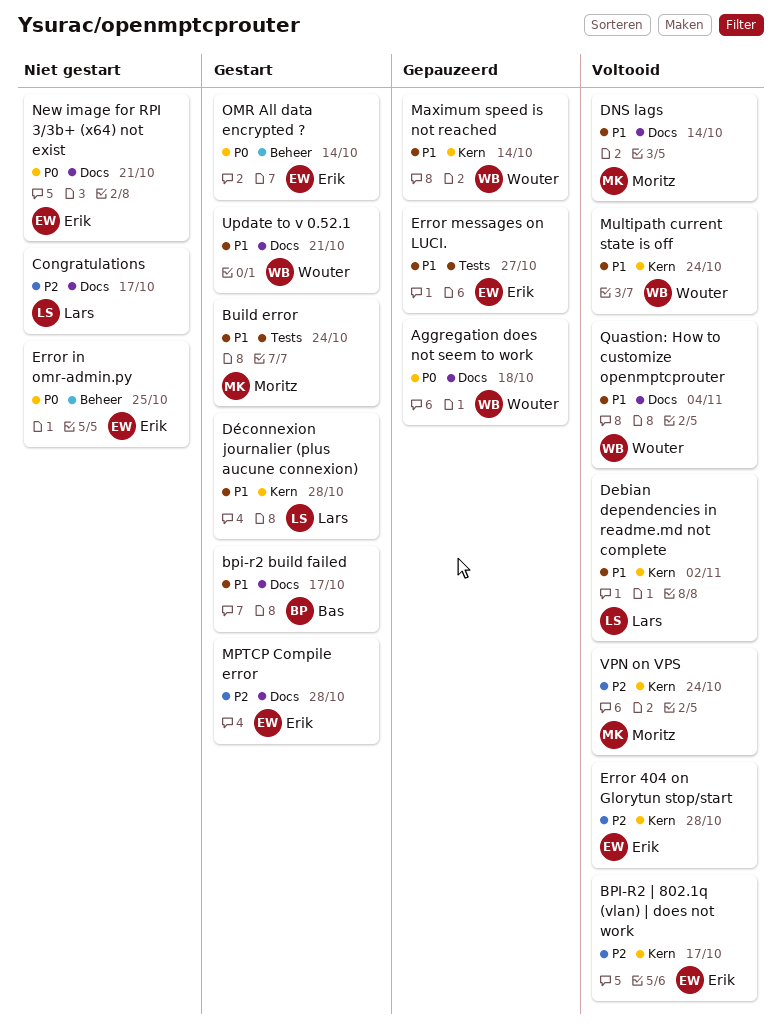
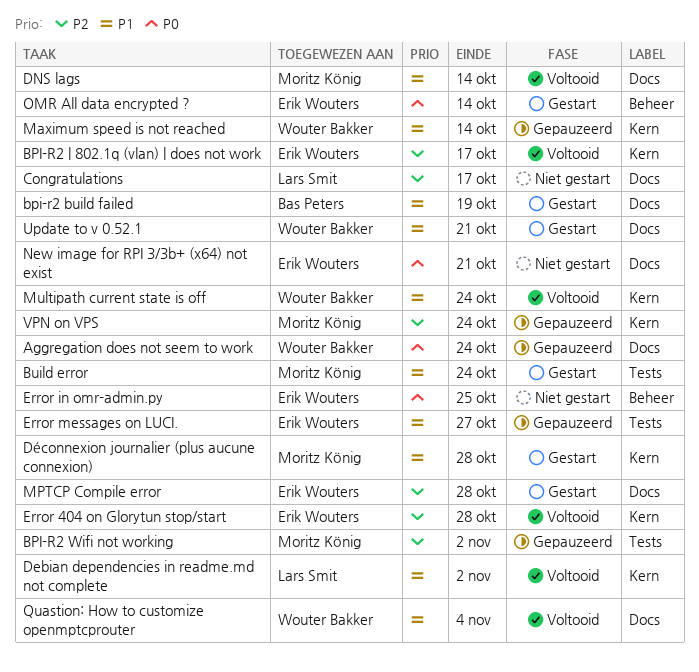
Aggregation does not seem to work, due: Oct 18 -> Oct 24
bpi-r2 build failed, due: Oct 17 -> Oct 19
BPI-R2 Wifi not working: none -> present
Déconnexion journalier (plus aucune connexion), owner: Lars Smit -> Moritz König
VPN on VPS, status: Voltooid -> Gepauzeerd

